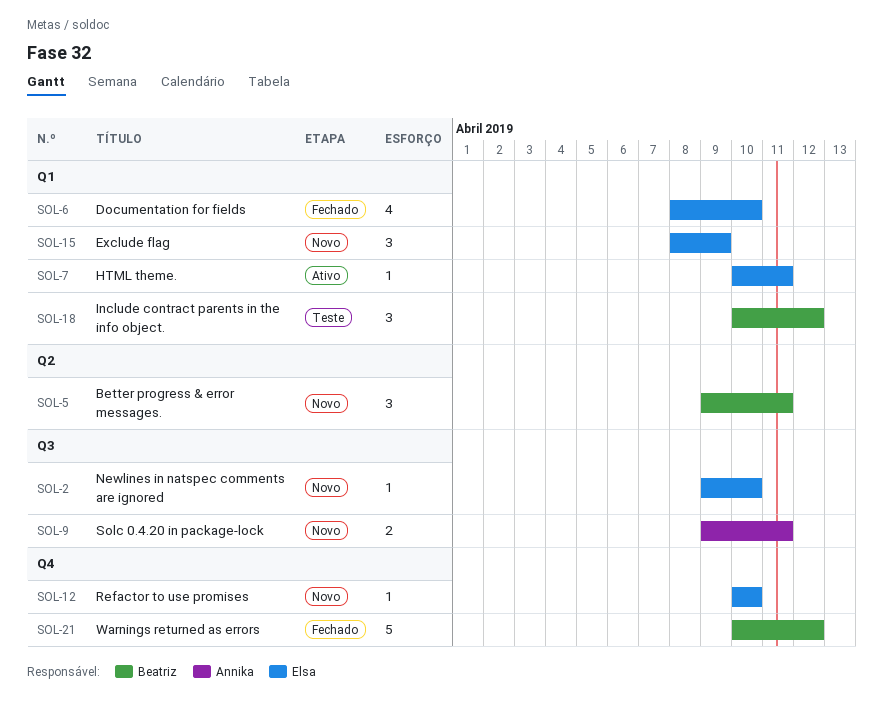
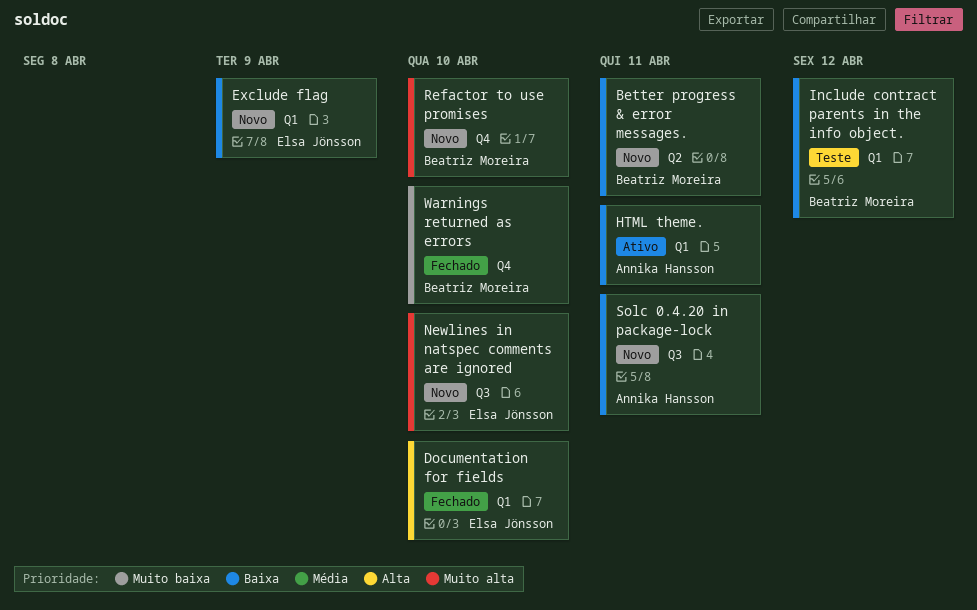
HTML theme., owner: Elsa Jönsson -> Annika Hansson
Refactor to use promises, owner: Elsa Jönsson -> Beatriz Moreira
Warnings returned as errors, due: Apr 12 -> Apr 10

